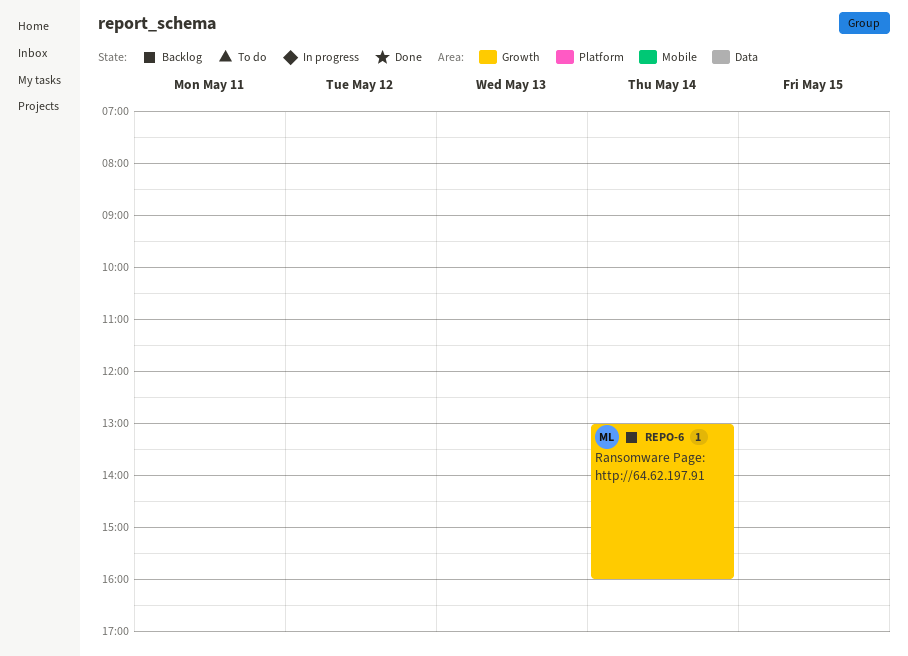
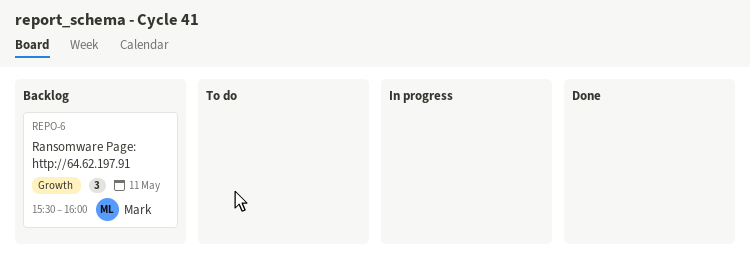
REPO-6, estimate: 1 -> 3
REPO-6, day: May 14 -> May 11
REPO-6, begins: 13:00 -> 15:30

